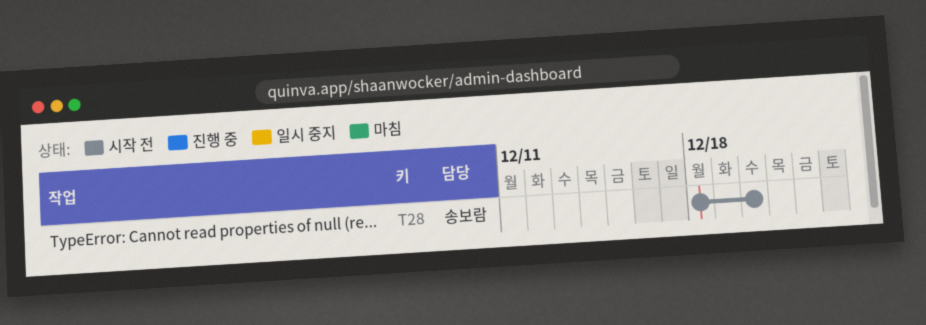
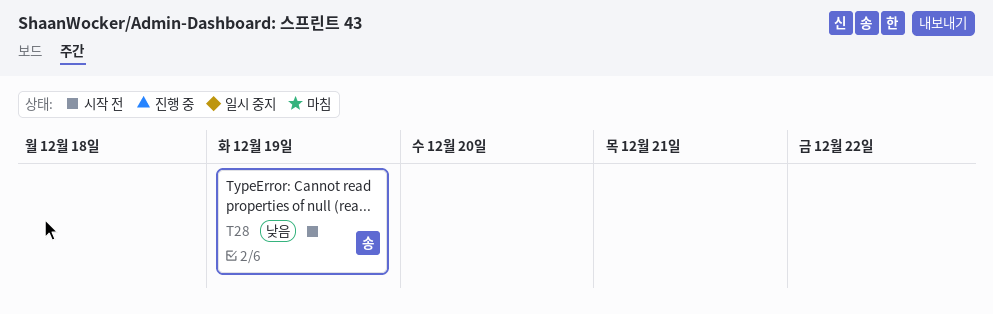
T28, due: Dec 20 -> Dec 19

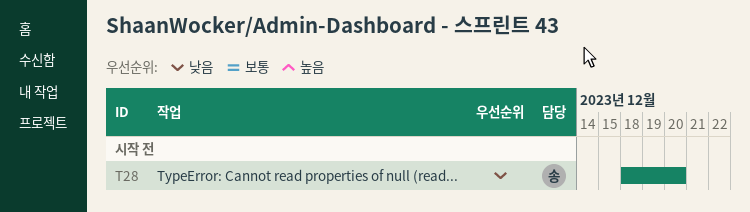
T28, due: Dec 19 -> Dec 20

